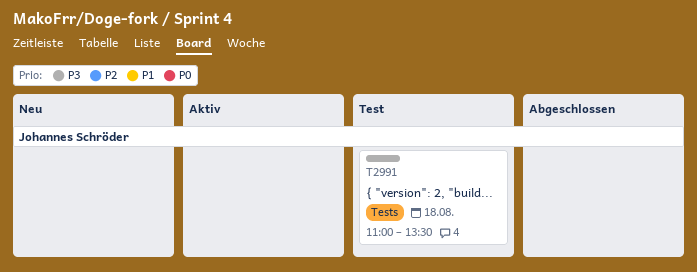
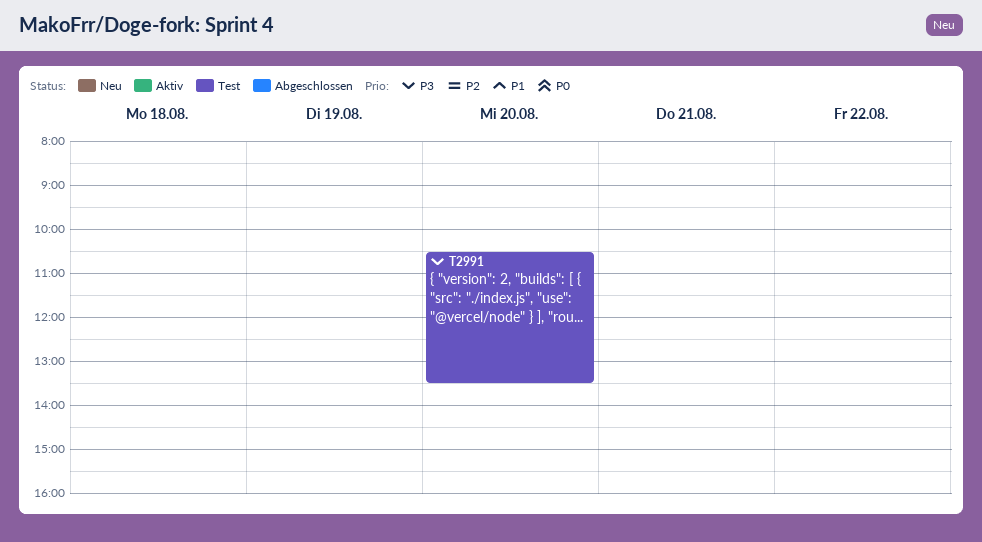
T2991, day: Aug 18 -> Aug 20
T2991, begins: 11:00 -> 10:30

